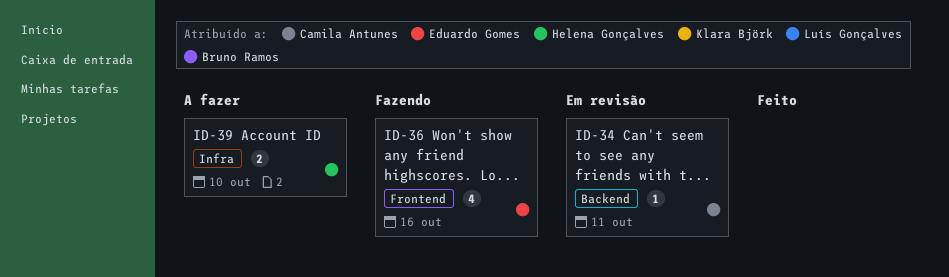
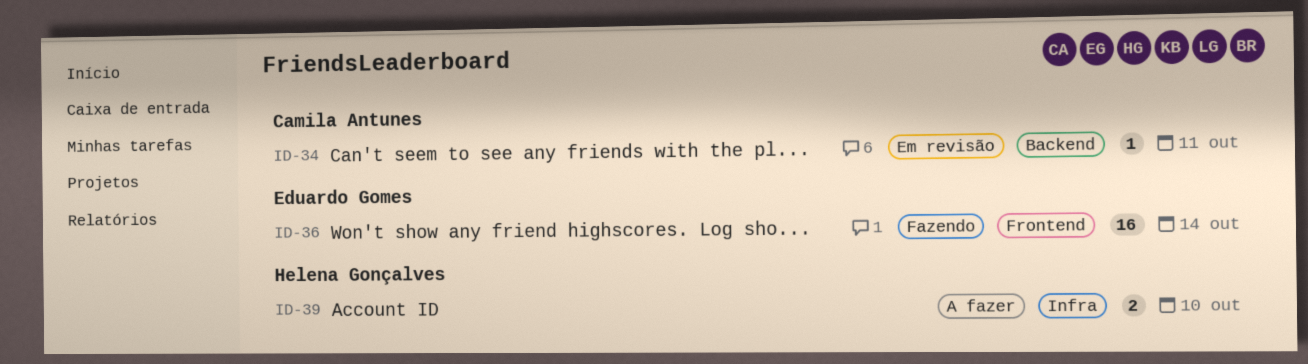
ID-36, estimate: 4 -> 16
ID-36, due: Oct 16 -> Oct 14

